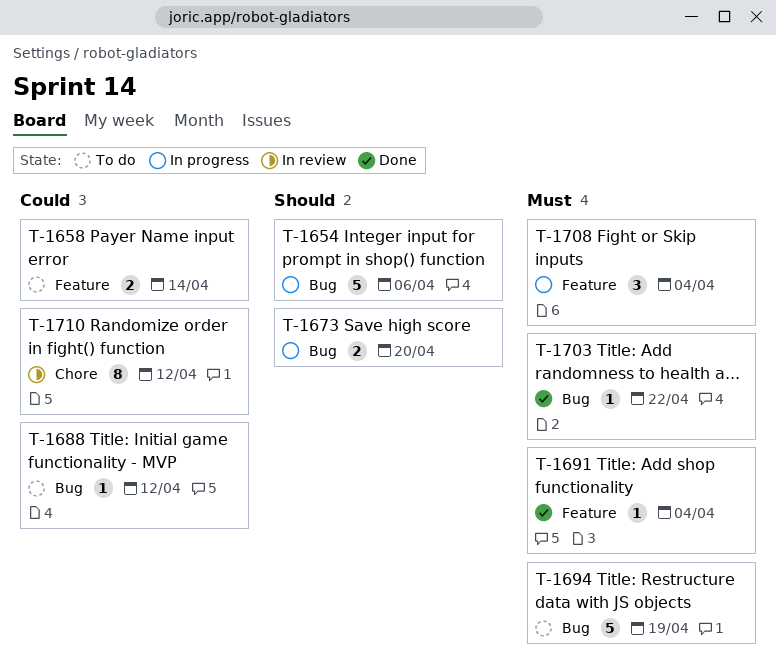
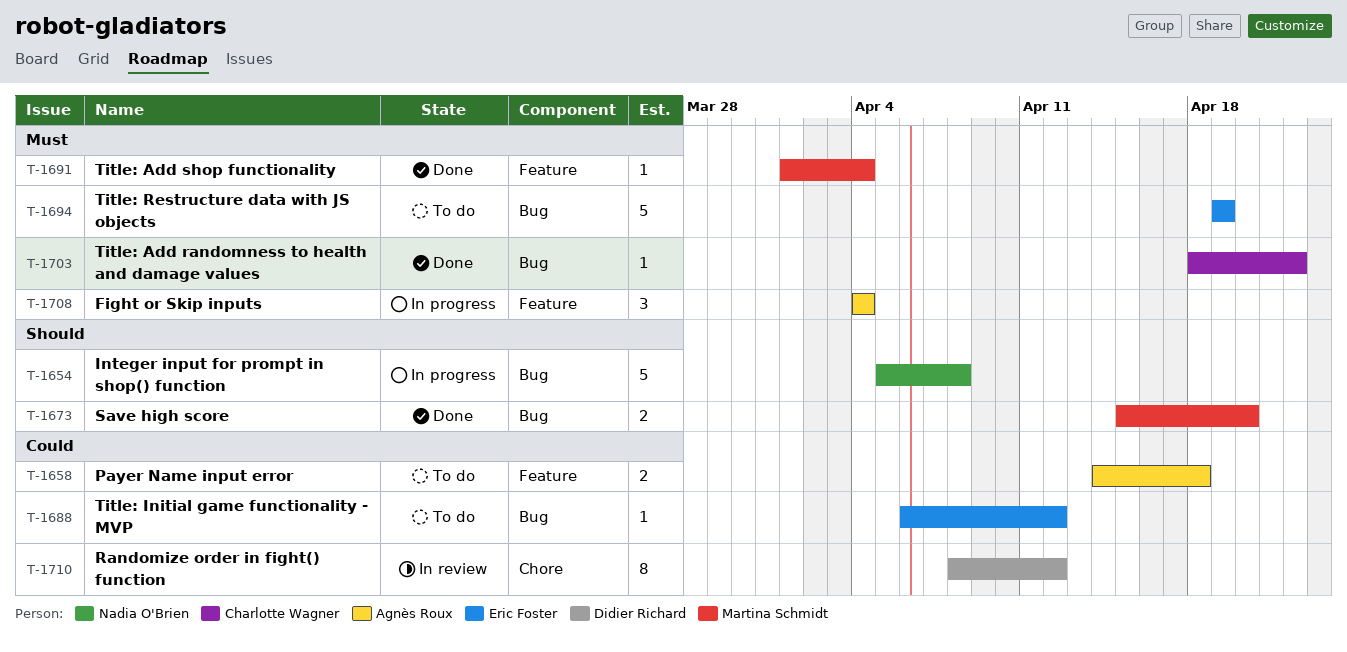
T-1654, due: Apr 6 -> Apr 8
T-1658, due: Apr 14 -> Apr 18
T-1673, status: In progress -> Done

